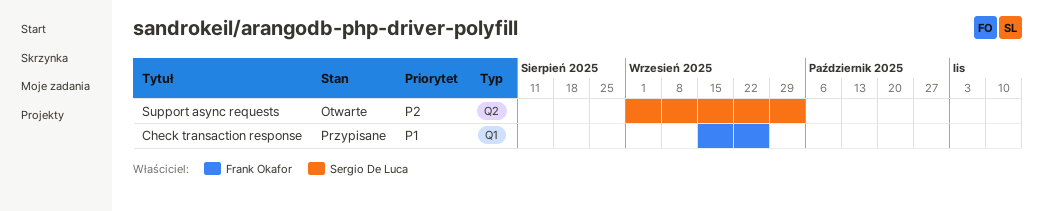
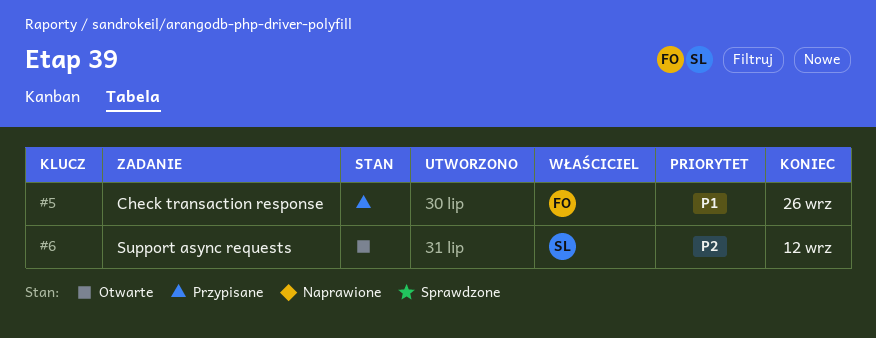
Support async requests, due: Oct 3 -> Sep 12

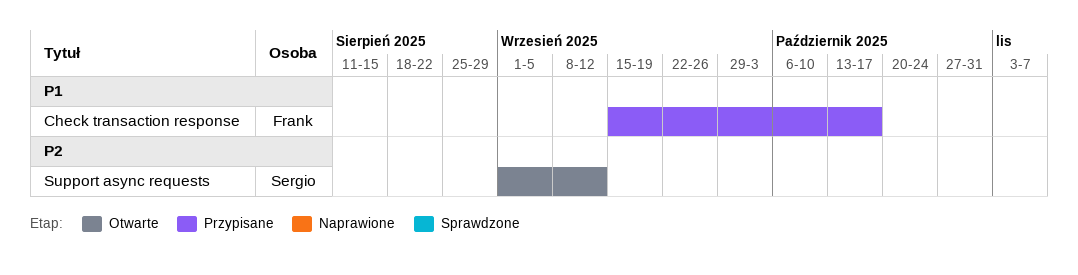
Check transaction response, due: Sep 26 -> Oct 17

